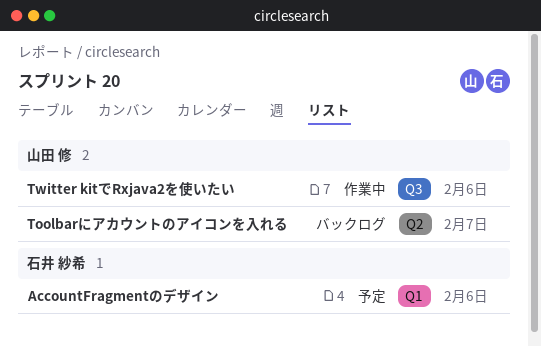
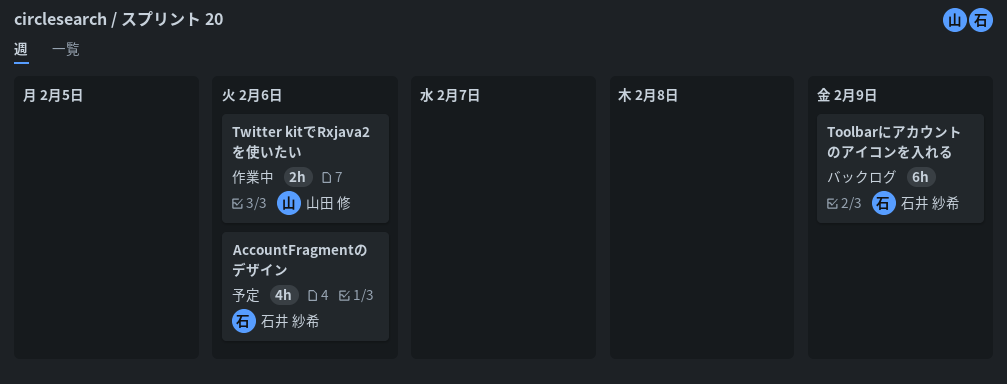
Toolbarにアカウントのアイコンを入れる, owner: 山田 修 -> 石井 紗希
Toolbarにアカウントのアイコンを入れる, due: Feb 7 -> Feb 9

